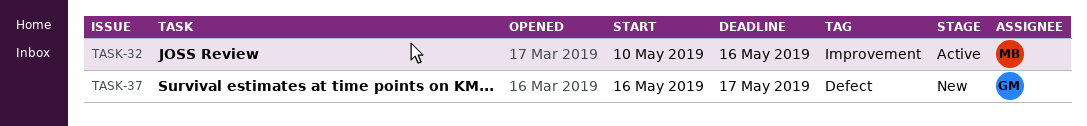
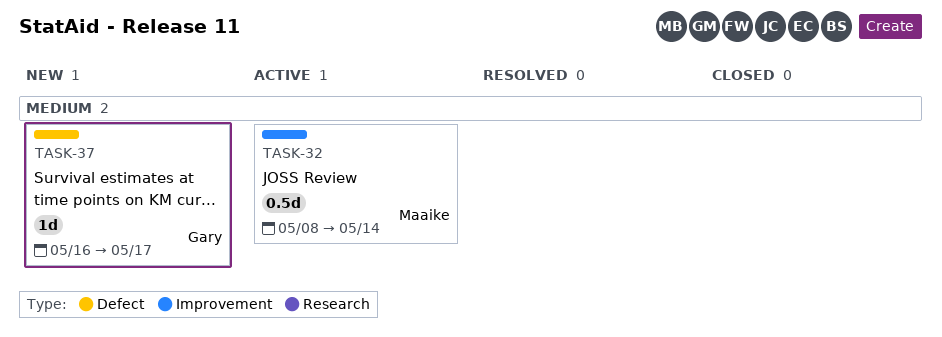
TASK-32, start: May 10 -> May 8
TASK-32, due: May 16 -> May 14

